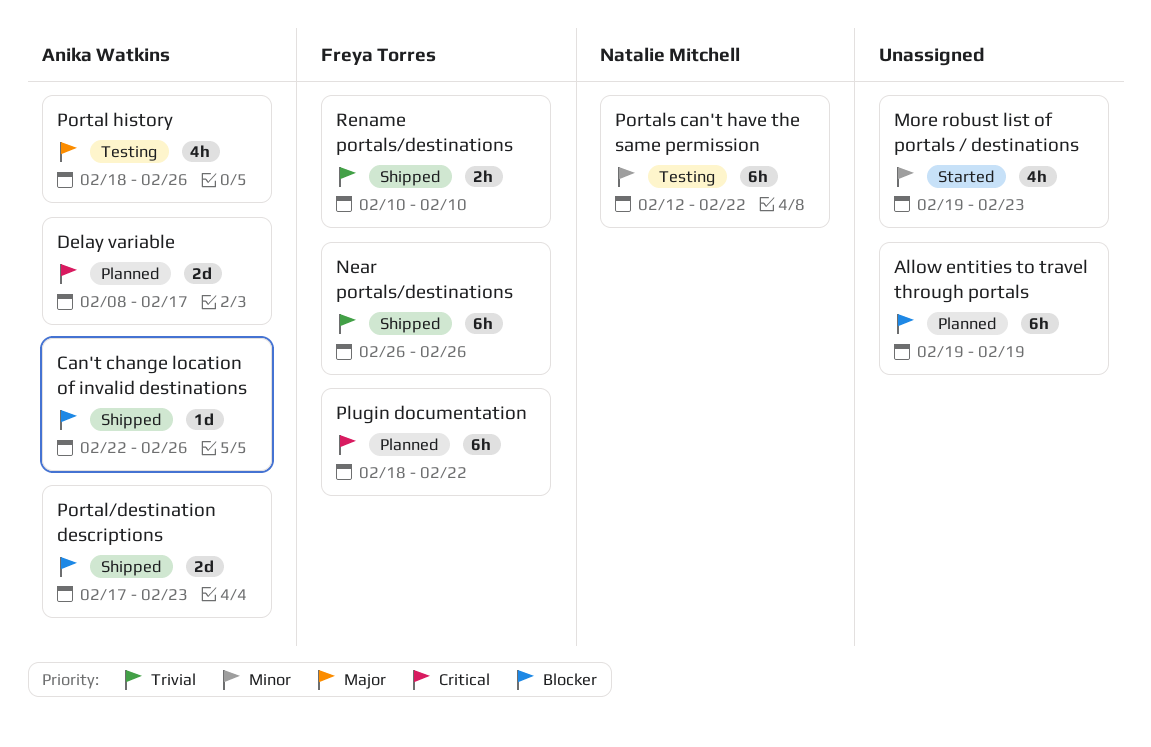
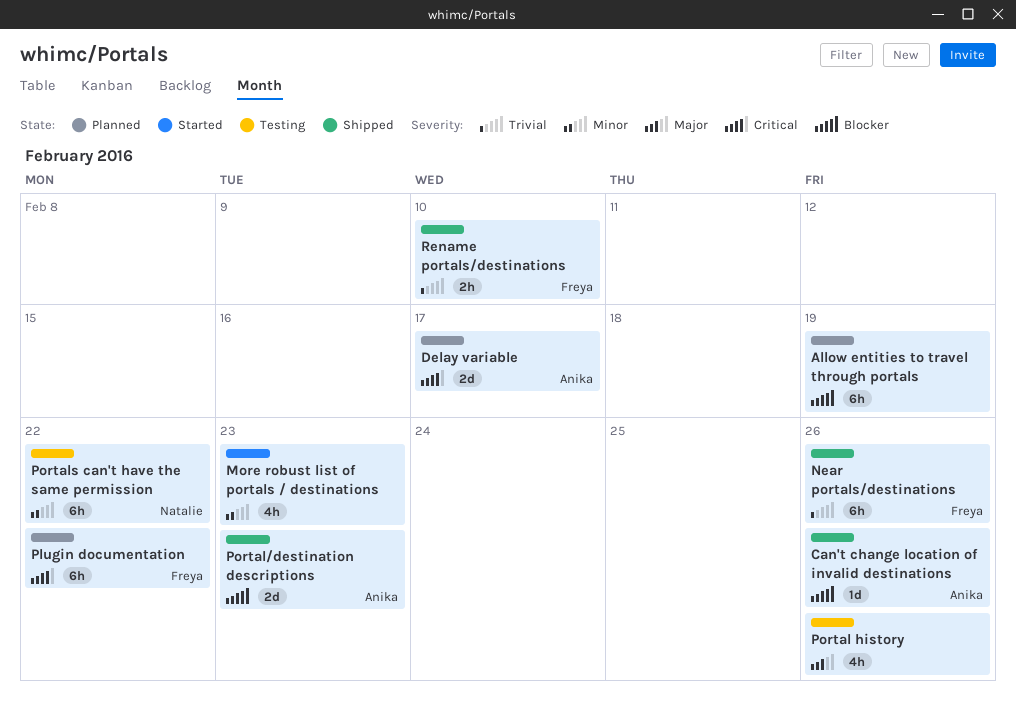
Portal history, owner: Anika Watkins -> none

